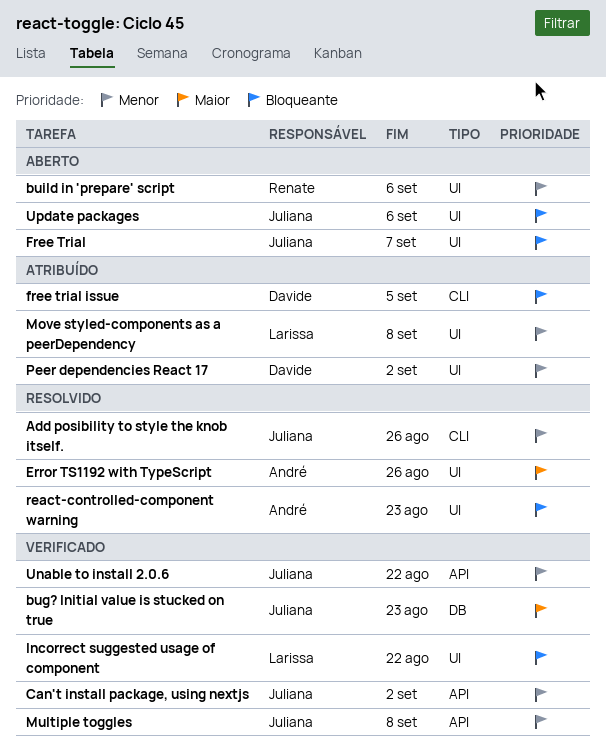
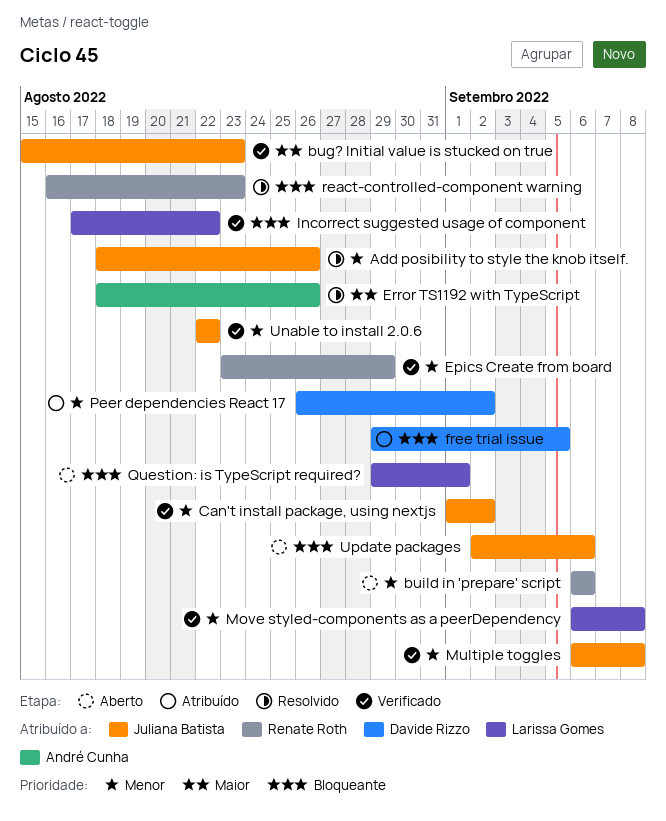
Epics Create from board: none -> present
Free Trial: present -> none
Move styled-components as a peerDependency, status: Atribuído -> Verificado
Question: is TypeScript required?: none -> present
react-controlled-component warning, owner: André Cunha -> Renate Roth

